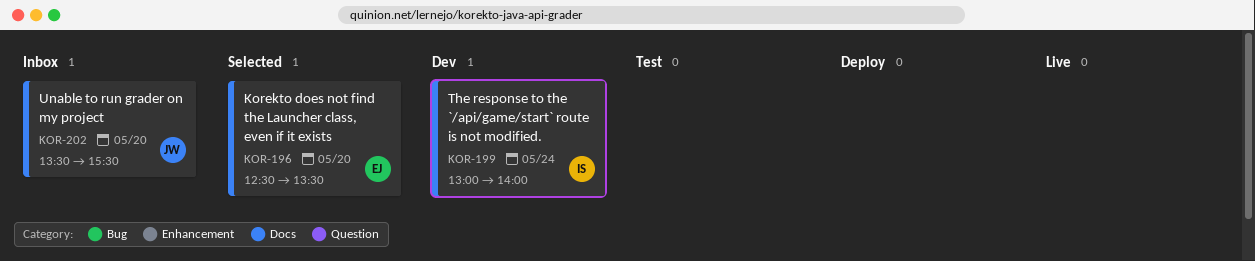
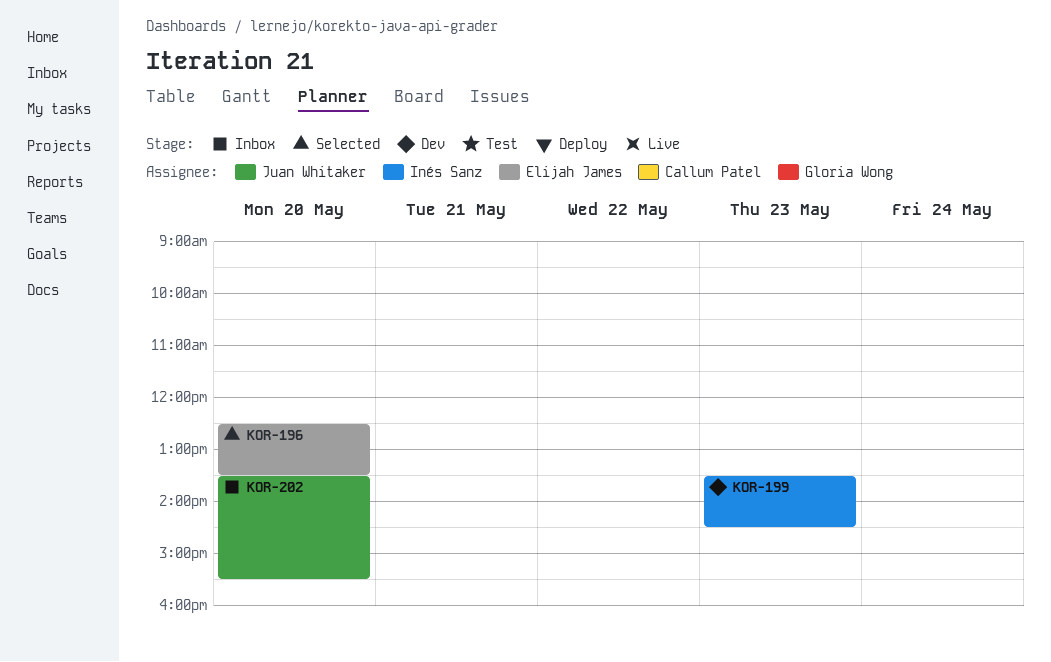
KOR-199, day: May 24 -> May 23
KOR-199, begins: 13:00 -> 13:30
KOR-199, ends: 14:00 -> 14:30

